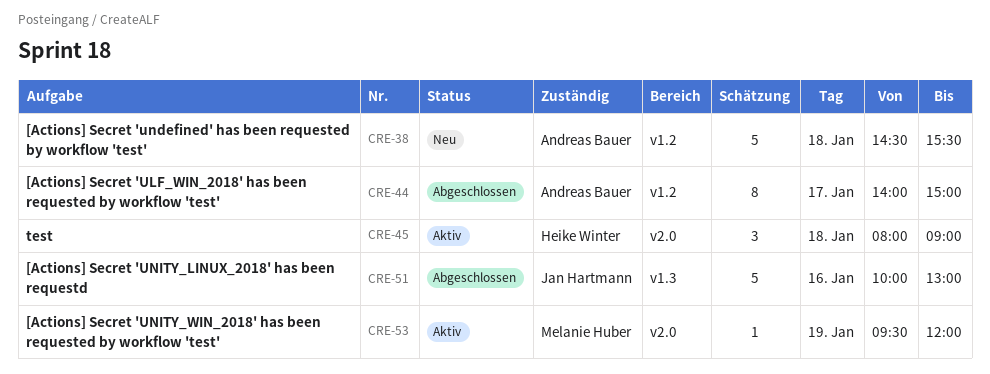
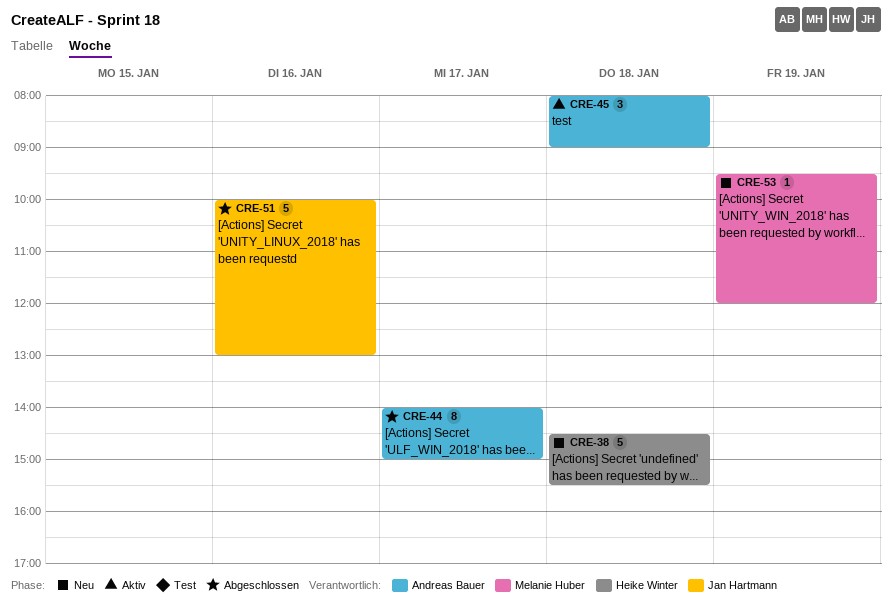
CRE-38, owner: Andreas Bauer -> Heike Winter
CRE-45, owner: Heike Winter -> Andreas Bauer
CRE-53, status: Aktiv -> Neu

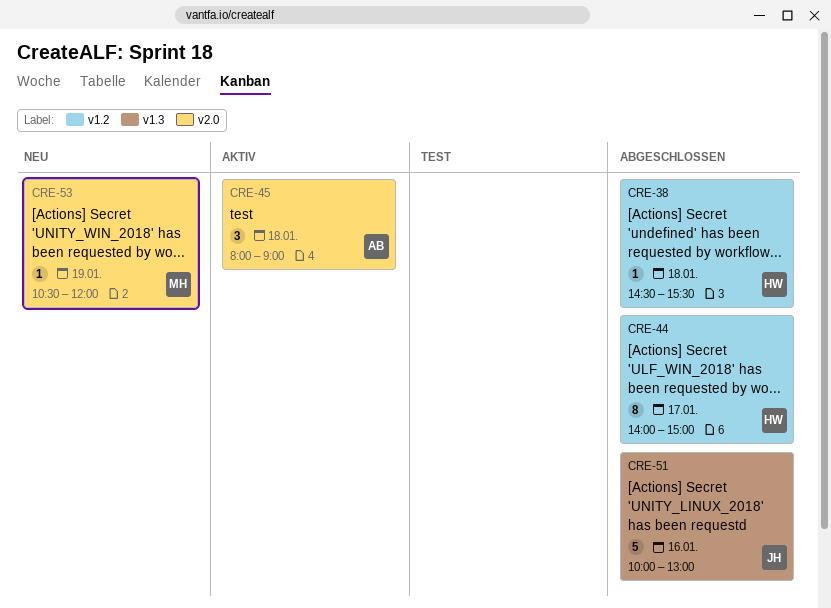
CRE-38, status: Neu -> Abgeschlossen
CRE-38, estimate: 5 -> 1
CRE-44, owner: Andreas Bauer -> Heike Winter
CRE-53, begins: 09:30 -> 10:30

